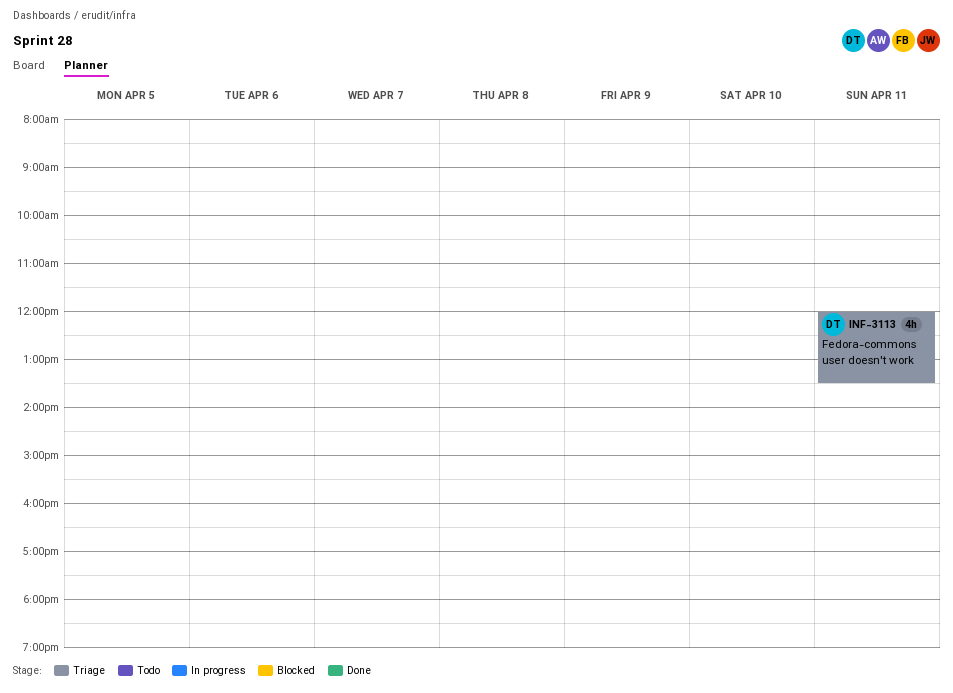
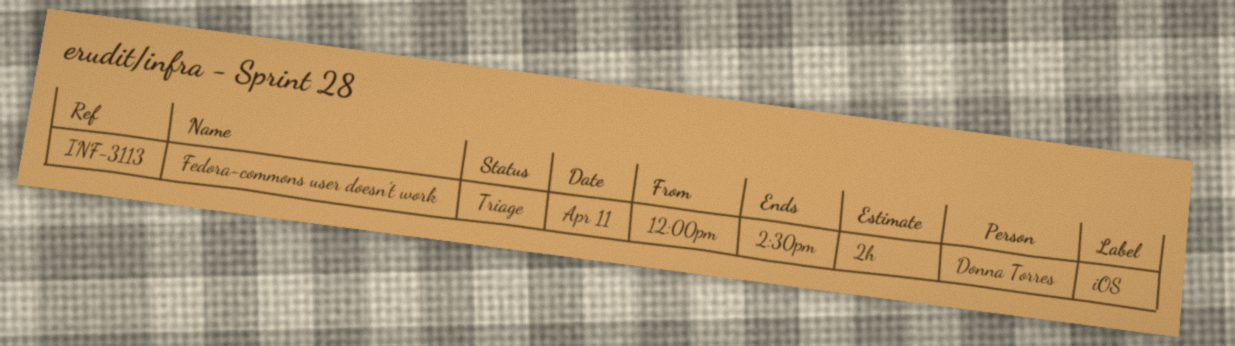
INF-3113, estimate: 4h -> 2h
INF-3113, ends: 13:30 -> 14:30

